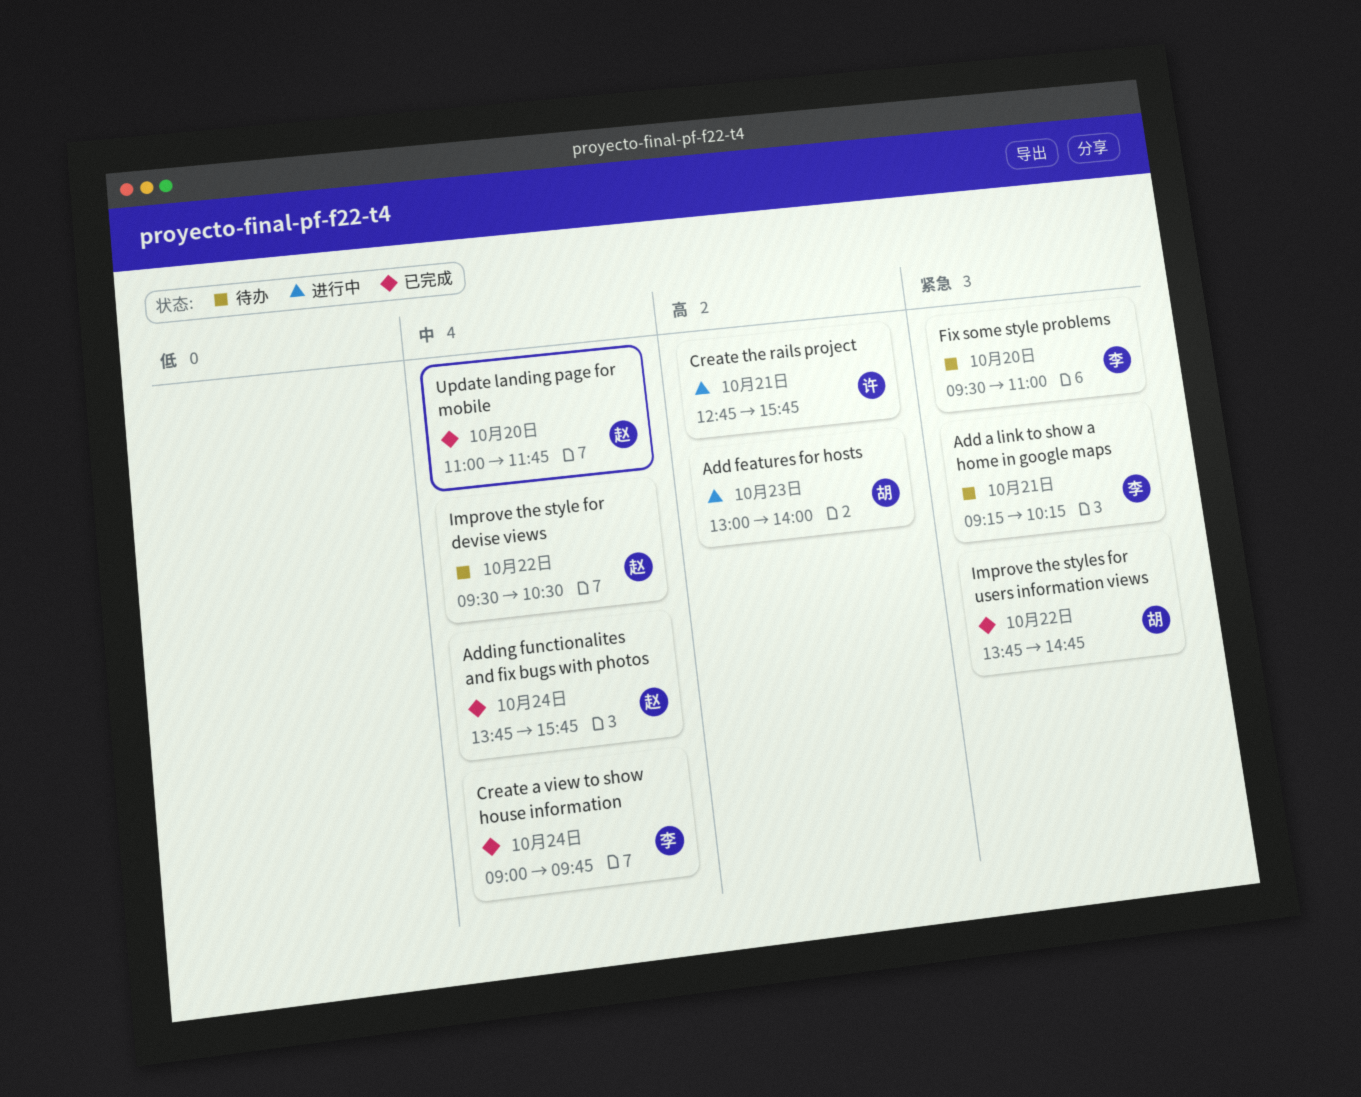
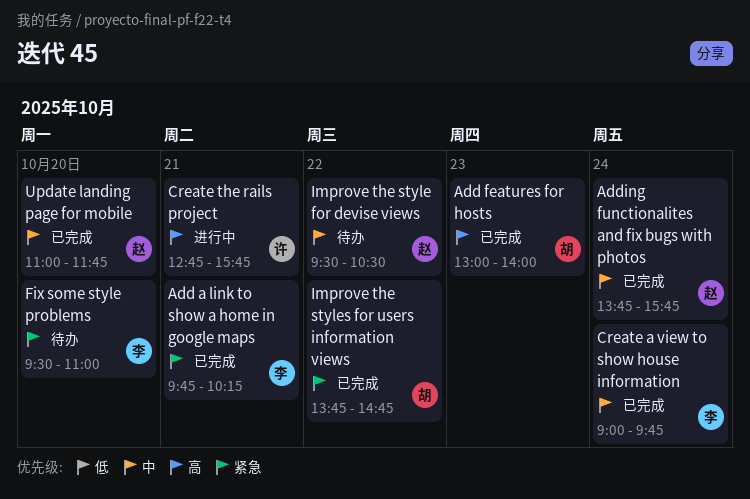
Add a link to show a home in google maps, status: 待办 -> 已完成
Add a link to show a home in google maps, begins: 09:15 -> 09:45
Add features for hosts, status: 进行中 -> 已完成

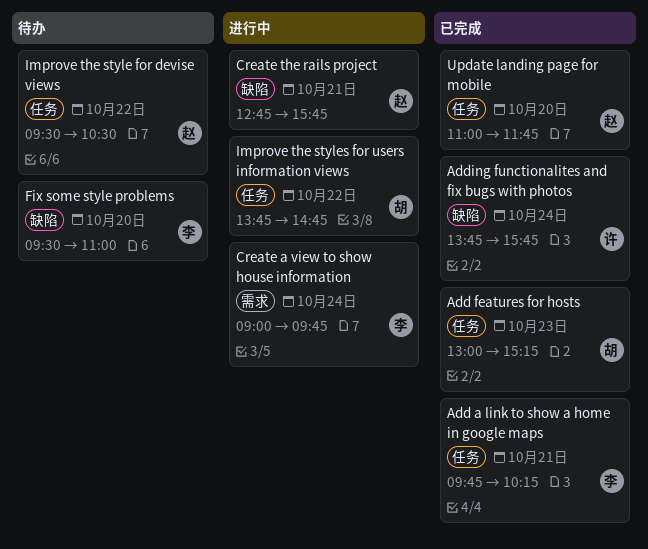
Add features for hosts, ends: 14:00 -> 15:15
Adding functionalites and fix bugs with photos, owner: 赵 -> 许
Create a view to show house information, status: 已完成 -> 进行中
Create the rails project, owner: 许 -> 赵
Improve the styles for users information views, status: 已完成 -> 进行中

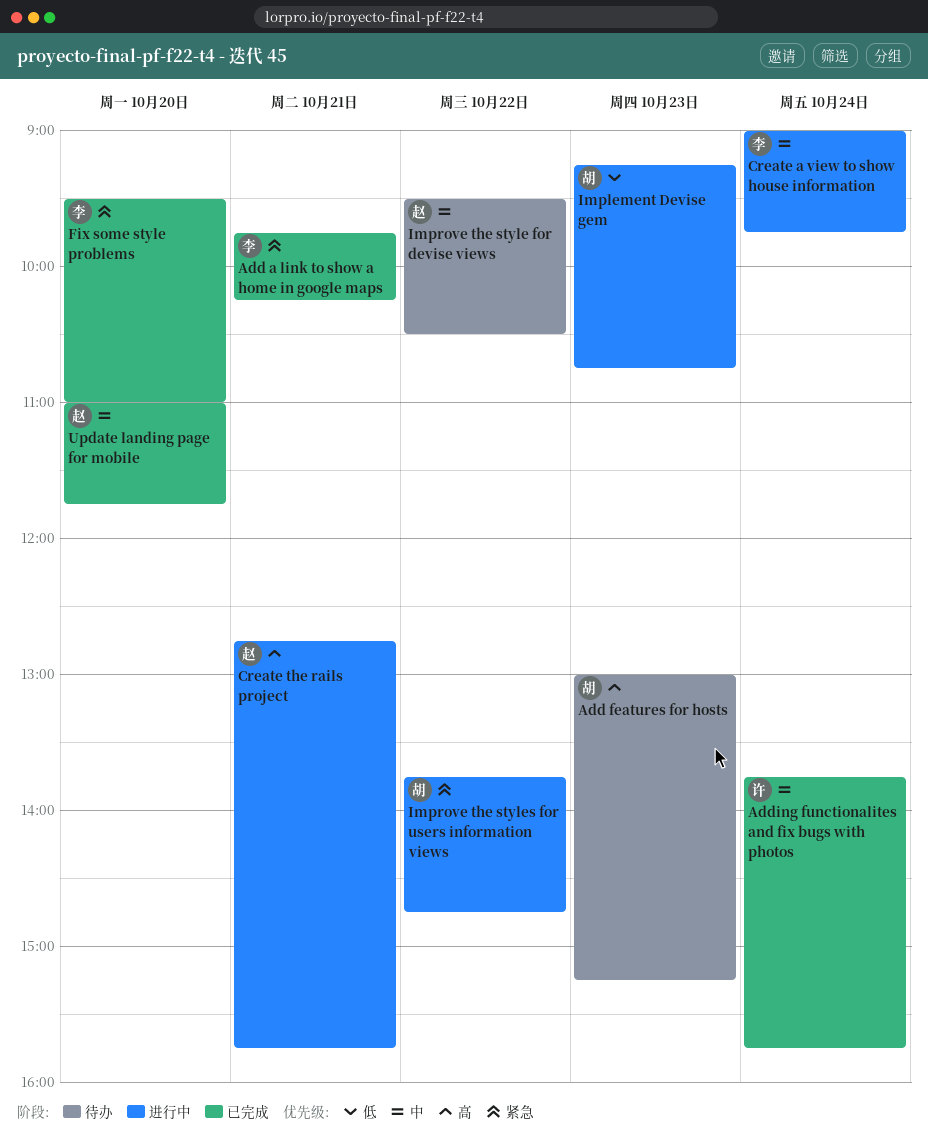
Add features for hosts, status: 已完成 -> 待办
Fix some style problems, status: 待办 -> 已完成
Implement Devise gem: none -> present

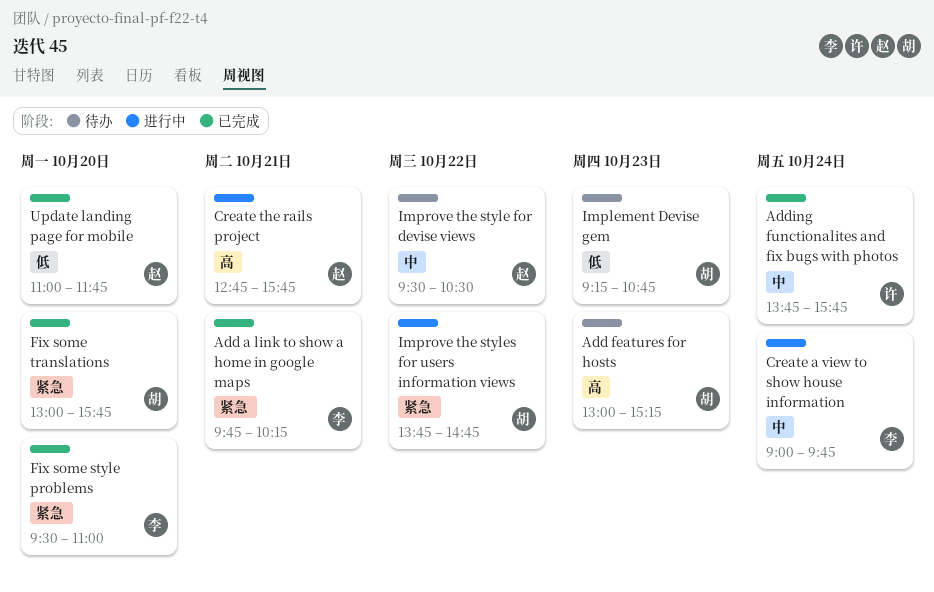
Fix some translations: none -> present
Implement Devise gem, status: 进行中 -> 待办
Update landing page for mobile, priority: 中 -> 低

